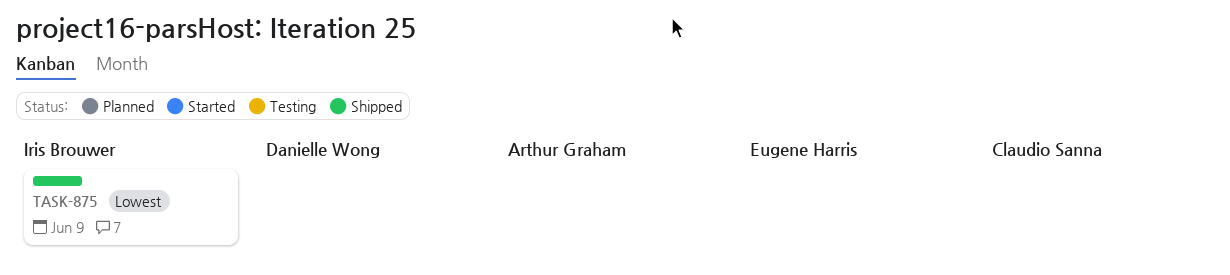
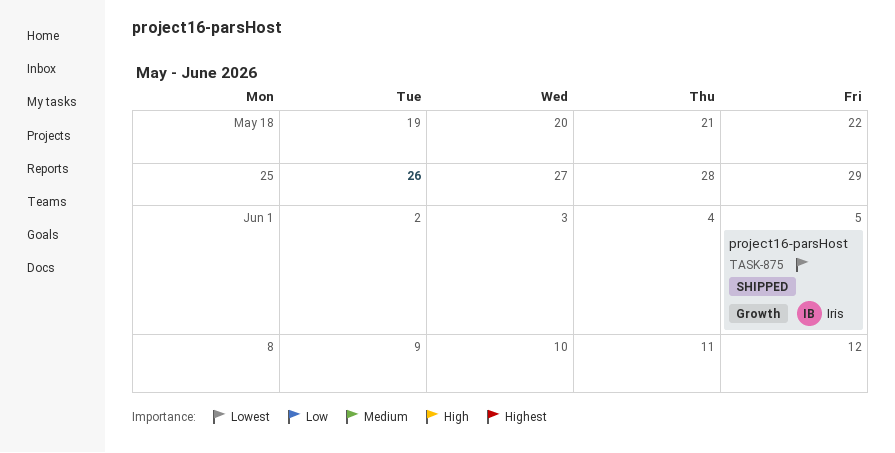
TASK-875, due: Jun 9 -> Jun 5

